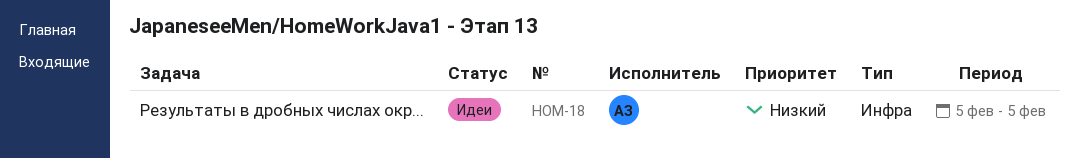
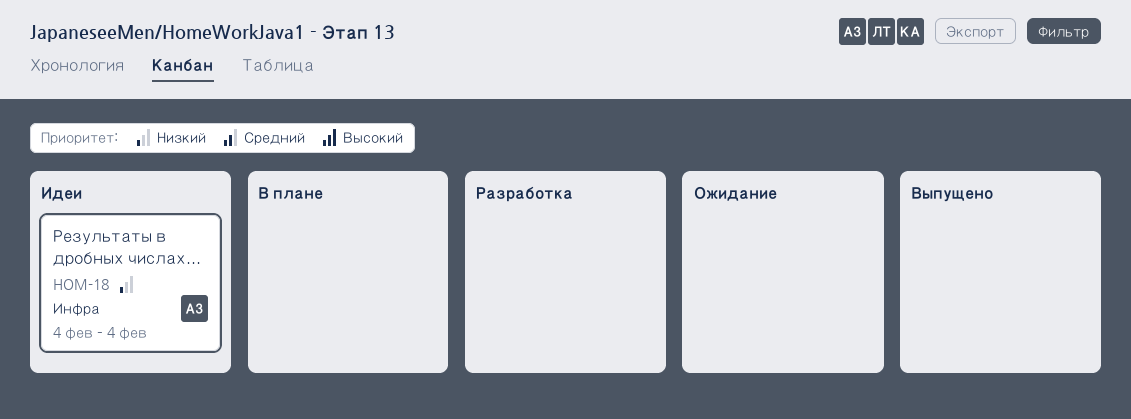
HOM-18, start: Feb 5 -> Feb 4
HOM-18, due: Feb 5 -> Feb 4

